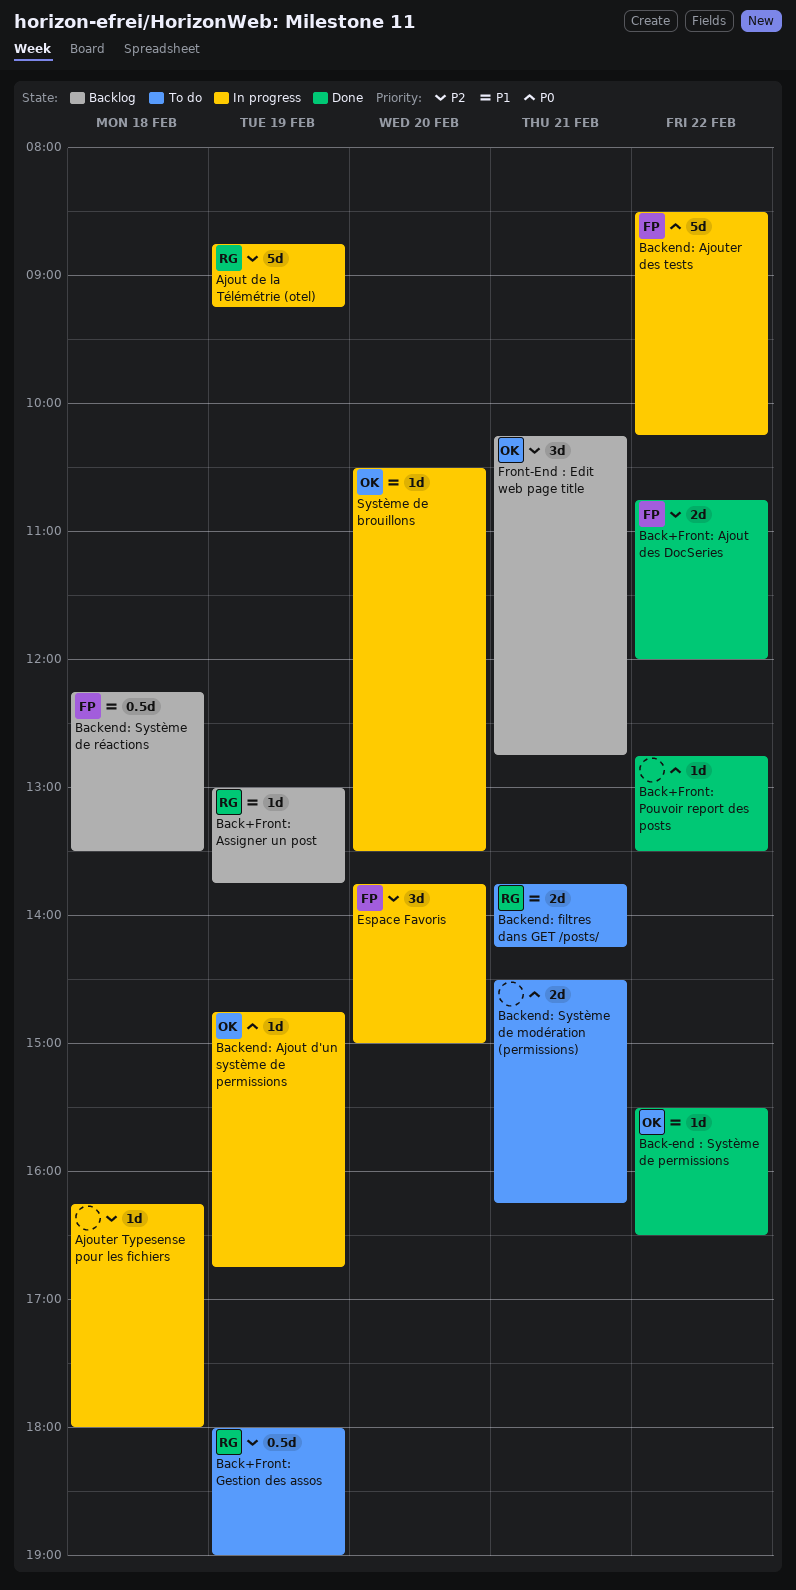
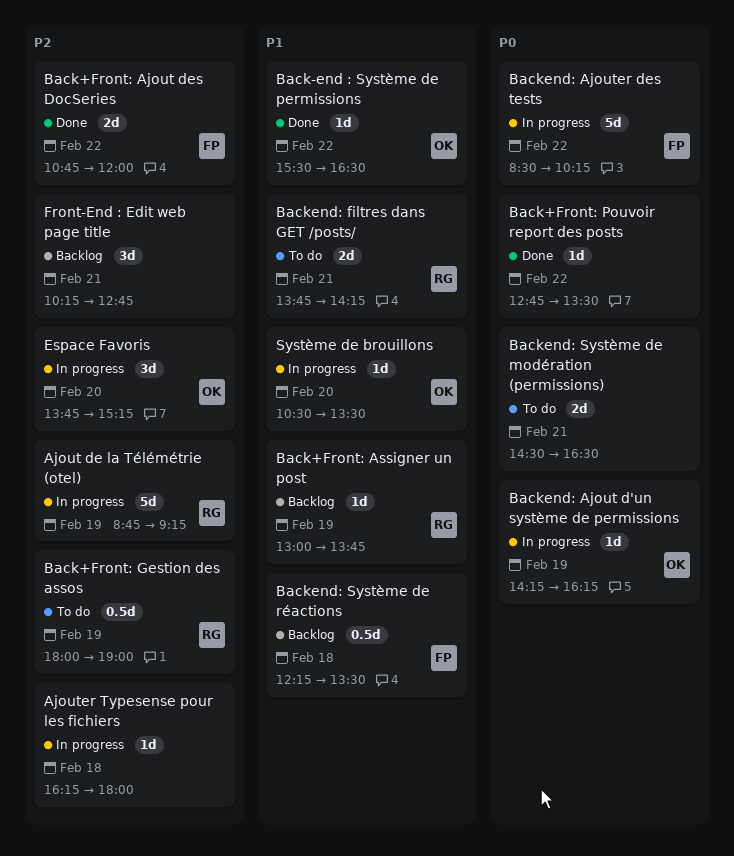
Backend: Ajout d'un système de permissions, begins: 14:45 -> 14:15
Backend: Ajout d'un système de permissions, ends: 16:45 -> 16:15
Backend: Système de modération (permissions), ends: 16:15 -> 16:30
Espace Favoris, owner: FP -> OK
Espace Favoris, ends: 15:00 -> 15:15
Front-End : Edit web page title, owner: OK -> none

